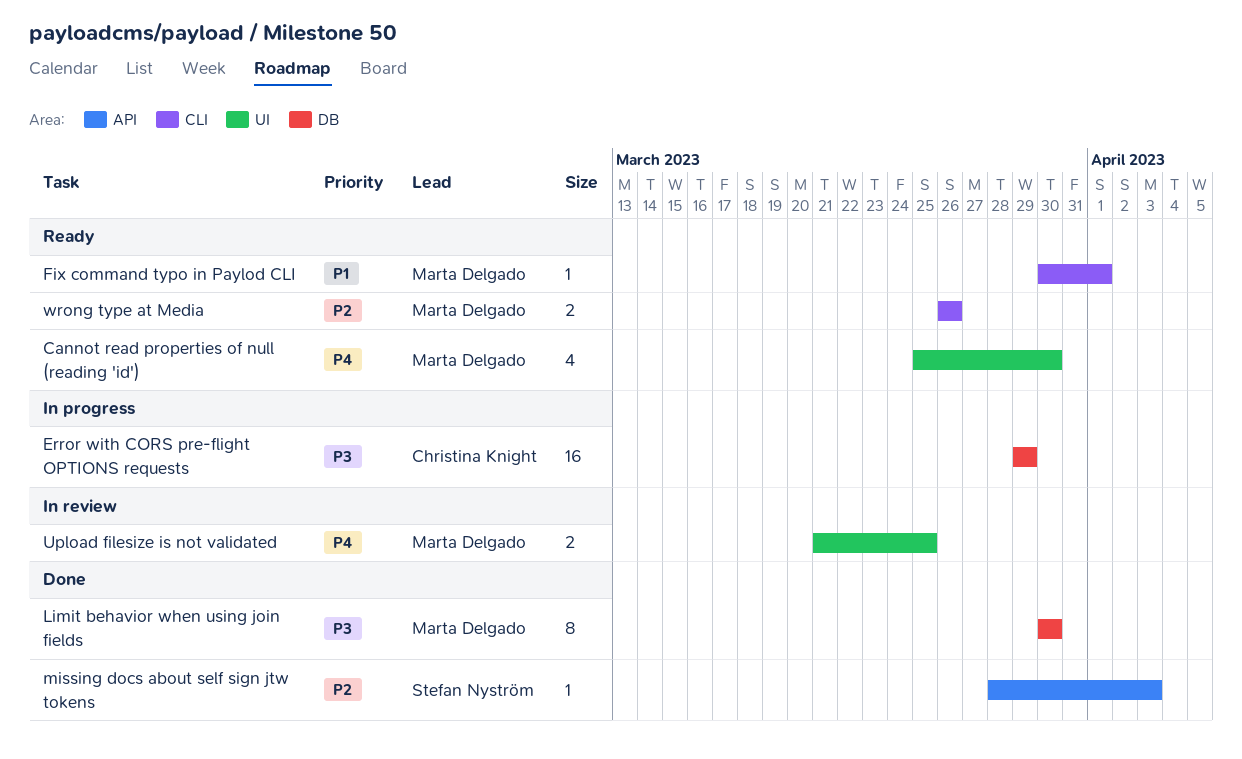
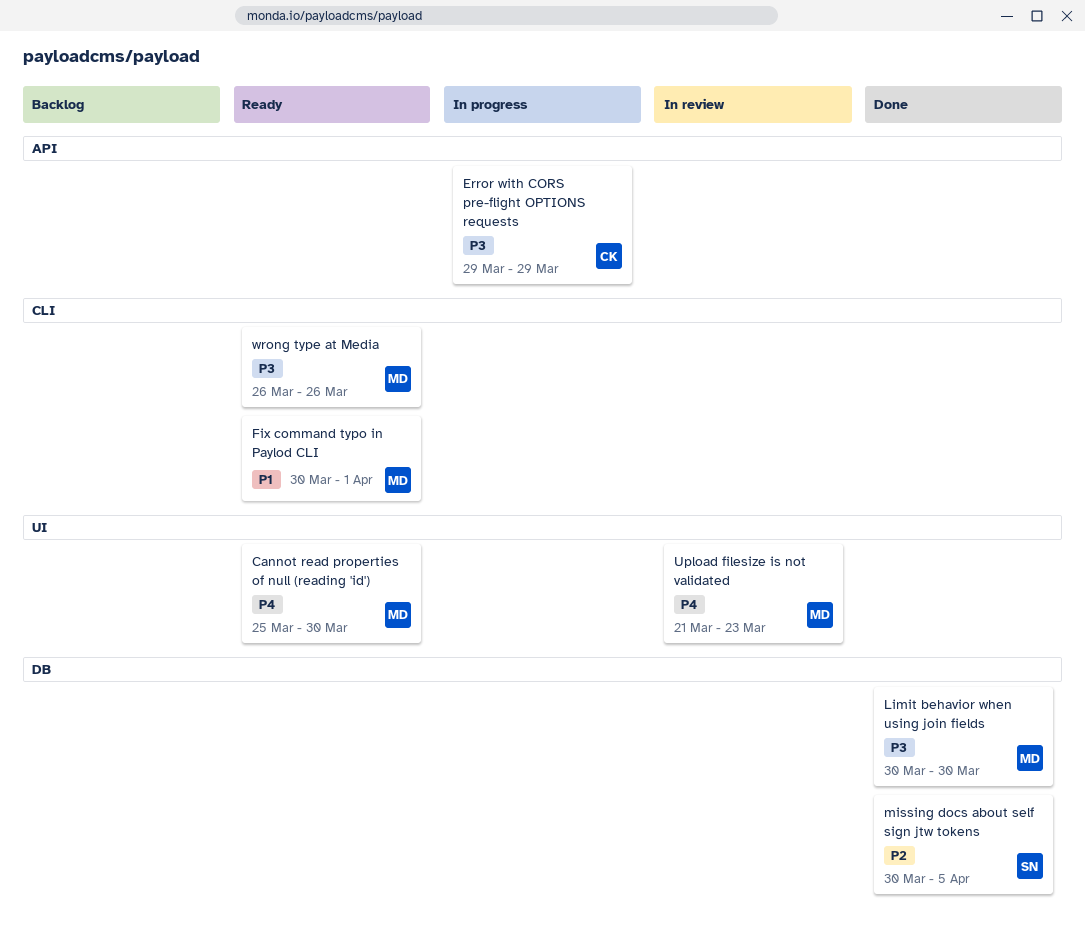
Error with CORS pre-flight OPTIONS requests, label: DB -> API
missing docs about self sign jtw tokens, label: API -> DB
missing docs about self sign jtw tokens, start: Mar 28 -> Mar 30
missing docs about self sign jtw tokens, due: Apr 3 -> Apr 5
Upload filesize is not validated, due: Mar 25 -> Mar 23
wrong type at Media, priority: P2 -> P3

